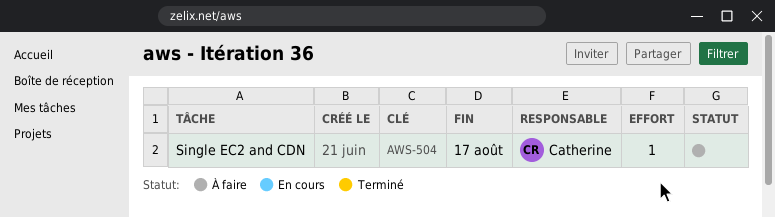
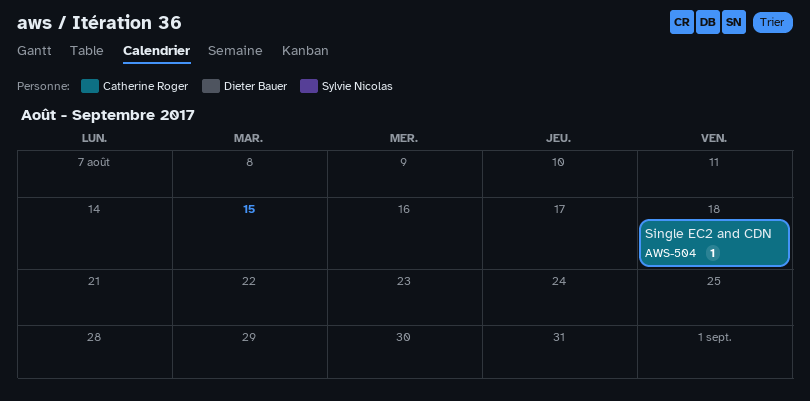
AWS-504, due: Aug 17 -> Aug 18

